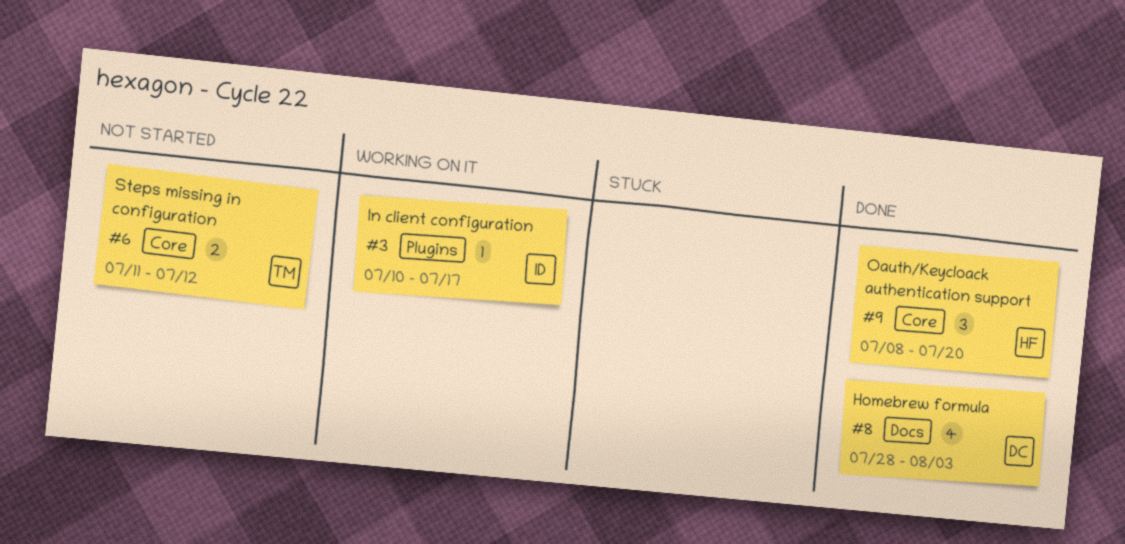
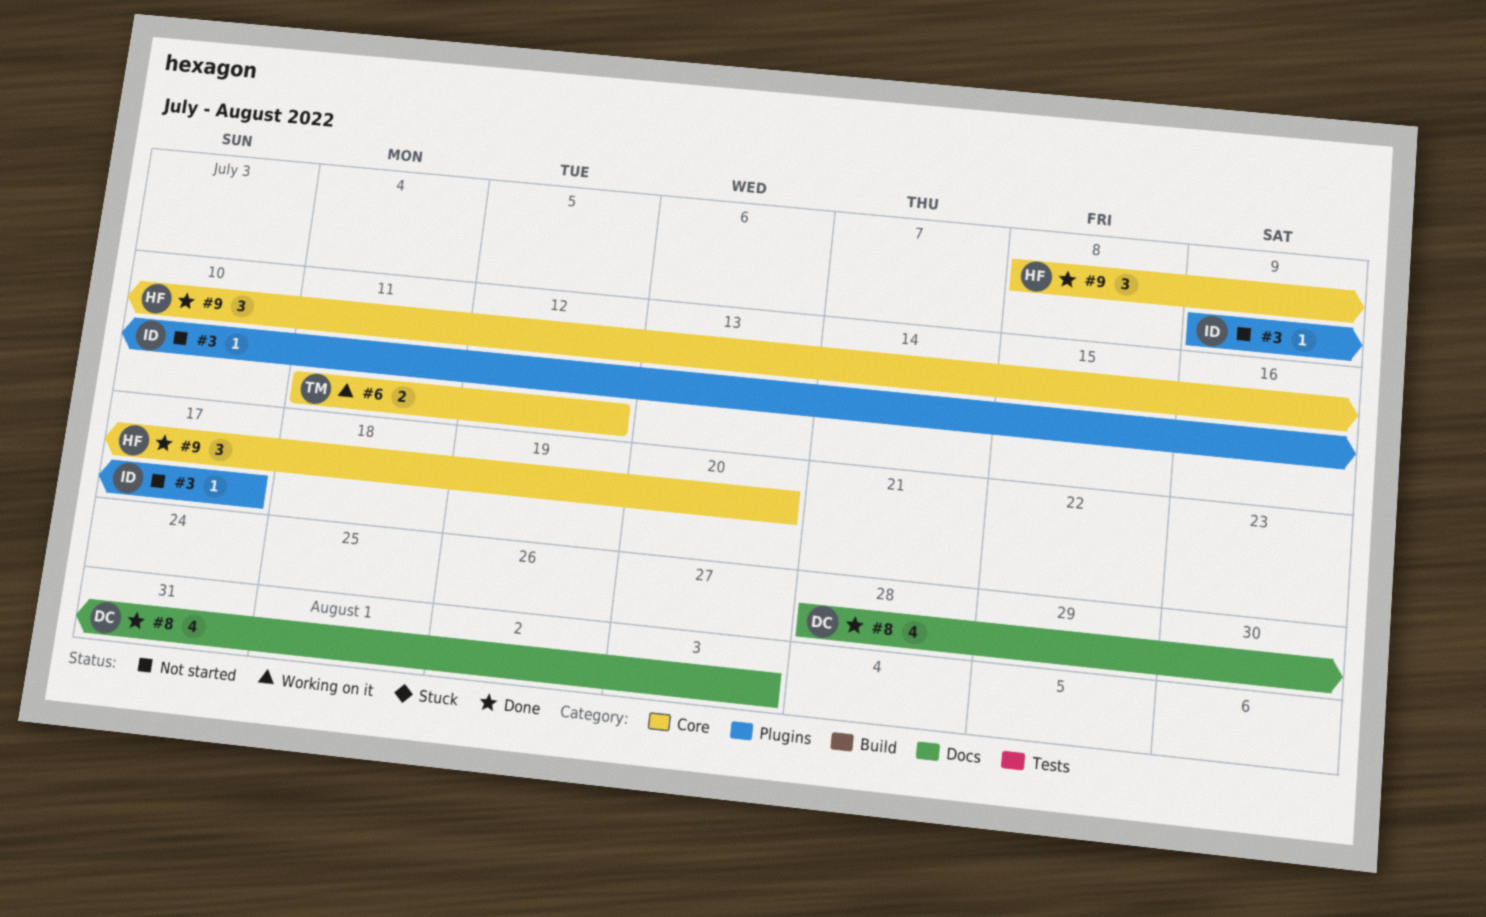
#3, status: Working on it -> Not started
#3, start: Jul 10 -> Jul 9
#6, status: Not started -> Working on it

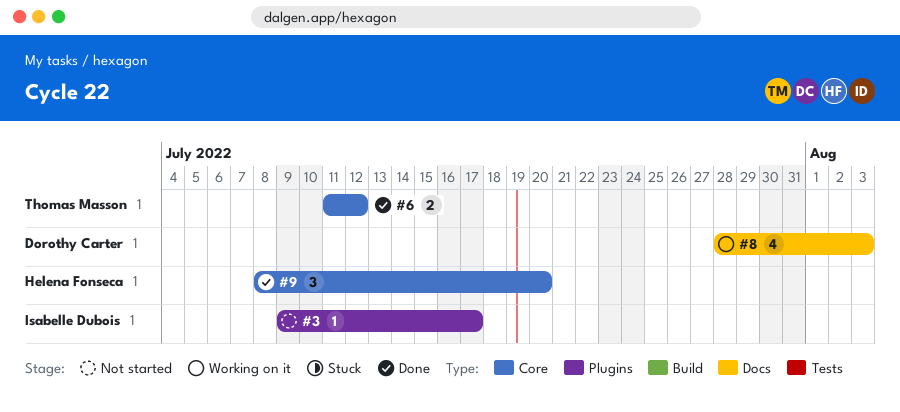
#6, status: Working on it -> Done
#8, status: Done -> Working on it

